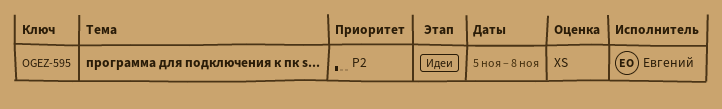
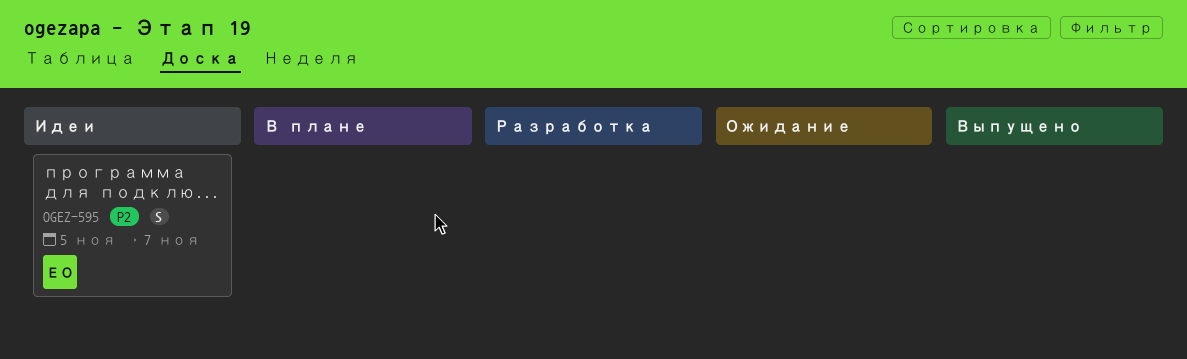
OGEZ-595, estimate: XS -> S
OGEZ-595, due: Nov 8 -> Nov 7

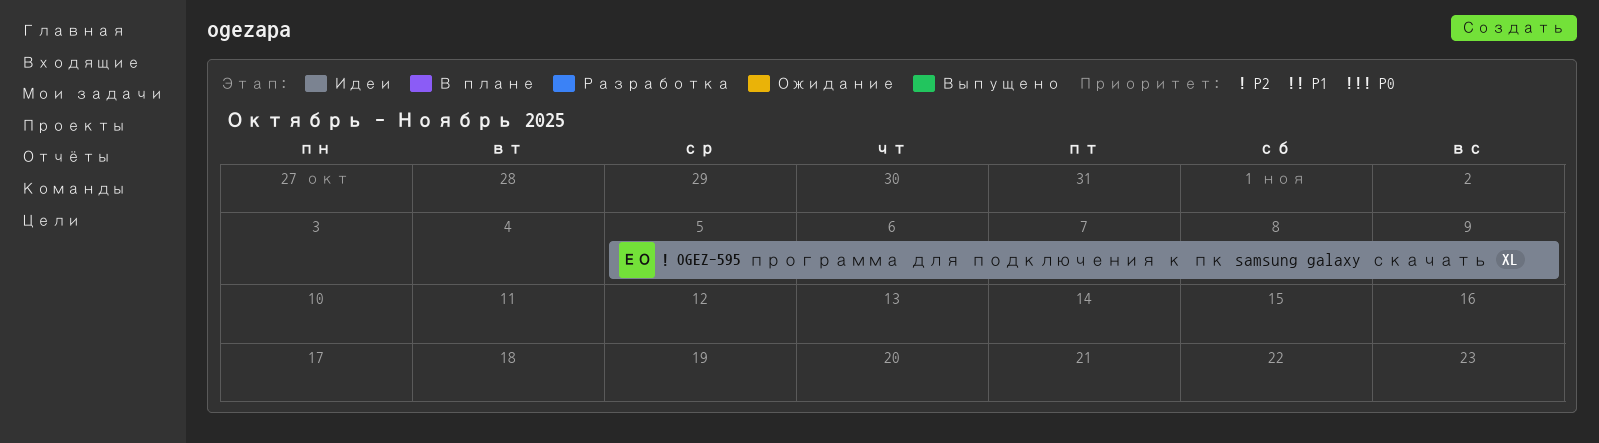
OGEZ-595, estimate: S -> XL
OGEZ-595, due: Nov 7 -> Nov 9

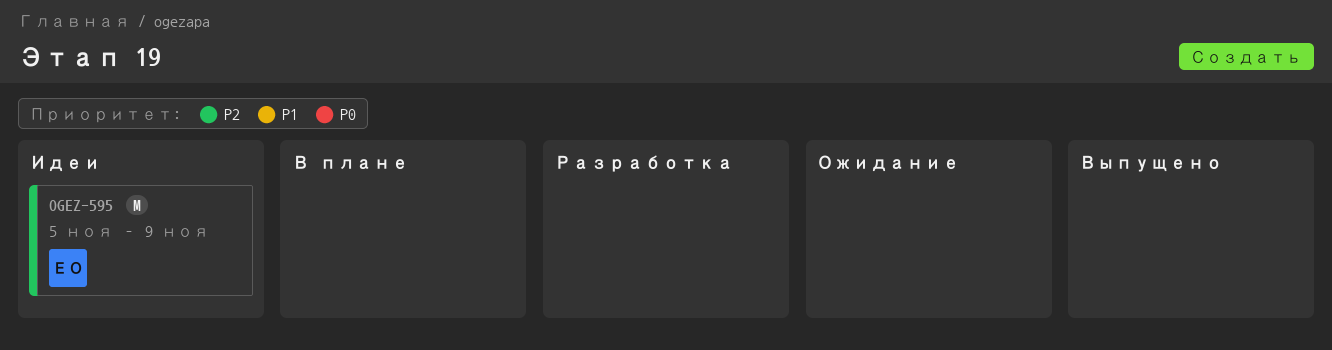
OGEZ-595, estimate: XL -> M

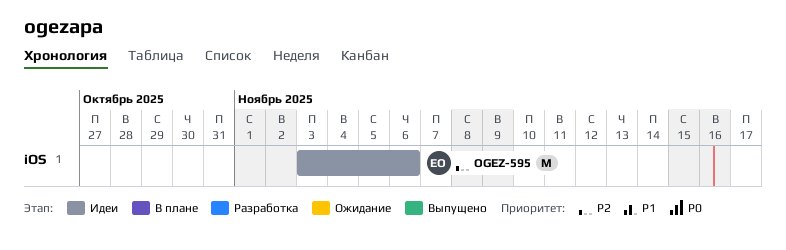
OGEZ-595, start: Nov 5 -> Nov 3
OGEZ-595, due: Nov 9 -> Nov 6

